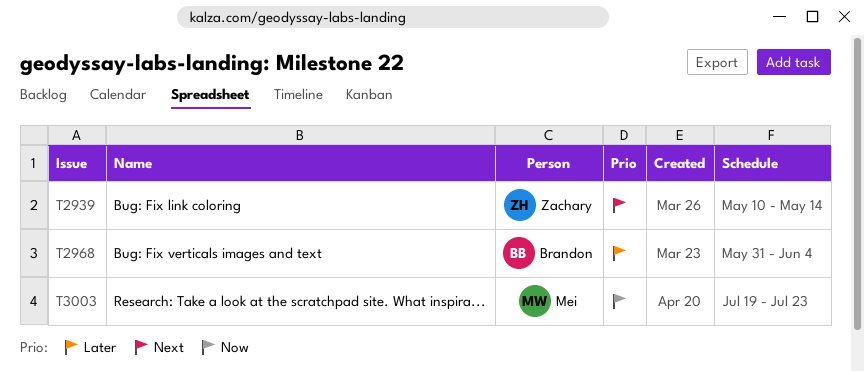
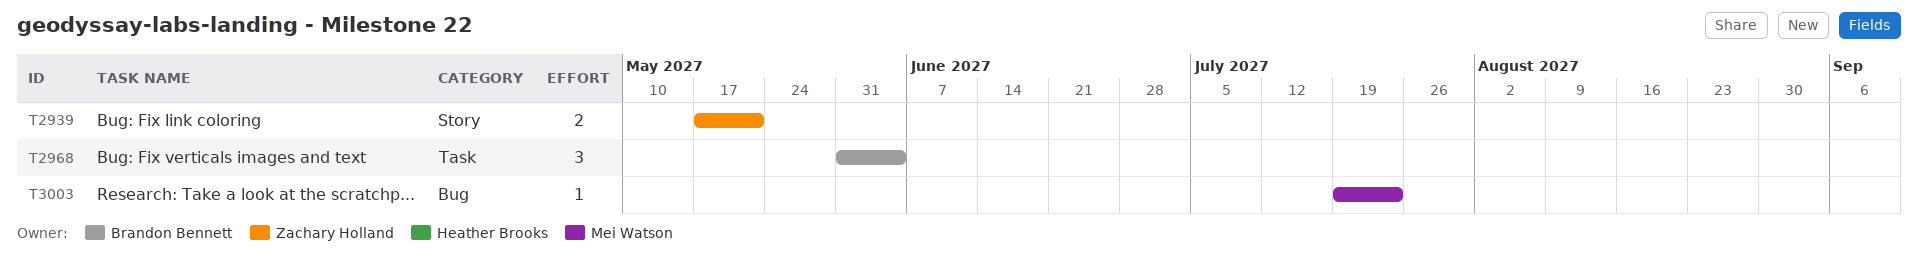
T2939, start: May 10 -> May 17
T2939, due: May 14 -> May 21

